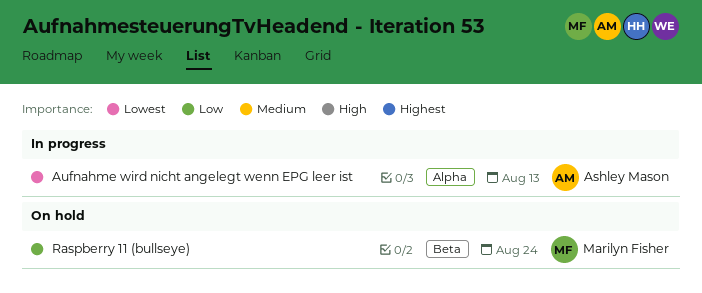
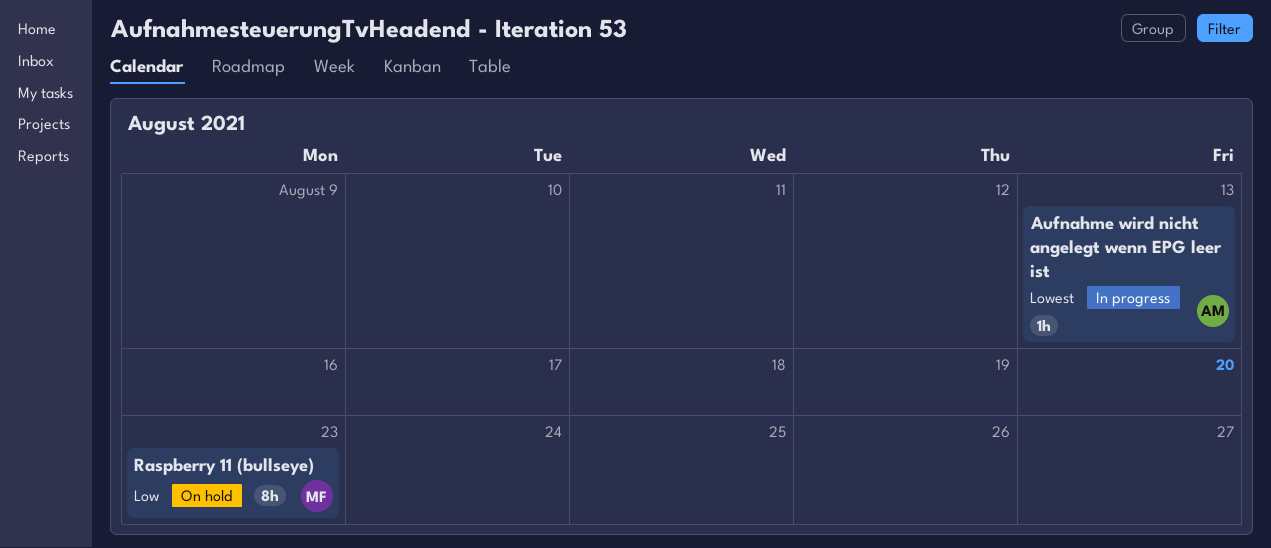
Raspberry 11 (bullseye), due: Aug 24 -> Aug 23

